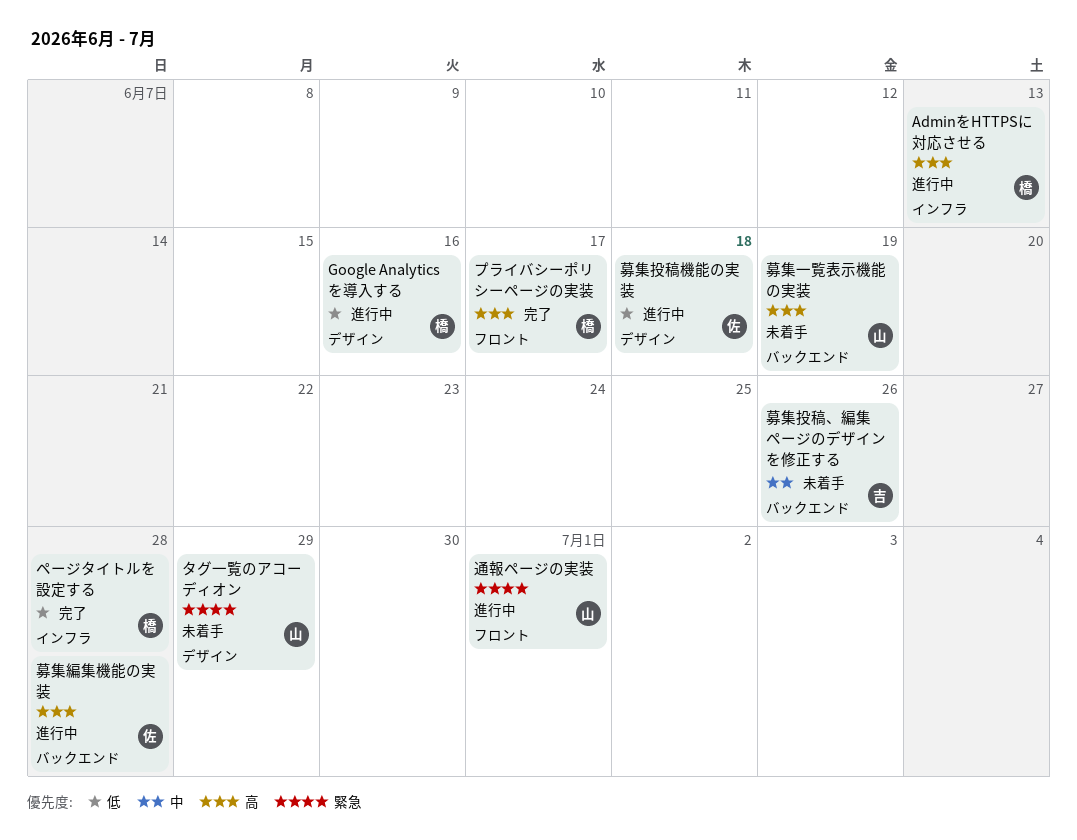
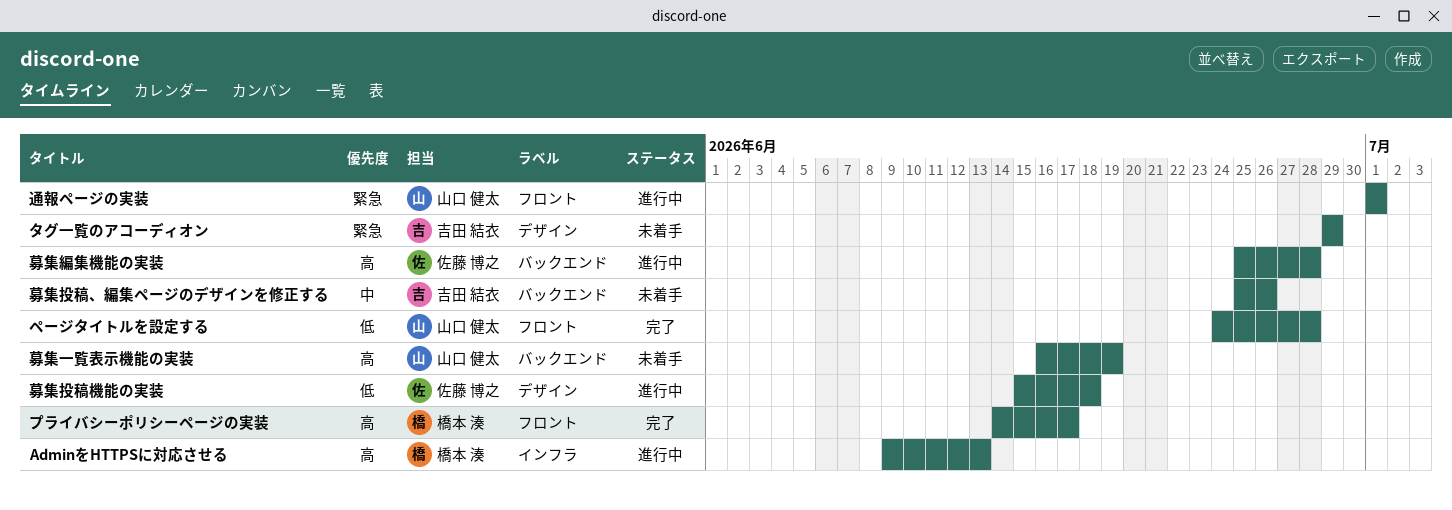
Google Analyticsを導入する: present -> none
タグ一覧のアコーディオン, owner: 山口 健太 -> 吉田 結衣
ページタイトルを設定する, owner: 橋本 湊 -> 山口 健太
ページタイトルを設定する, label: インフラ -> フロント

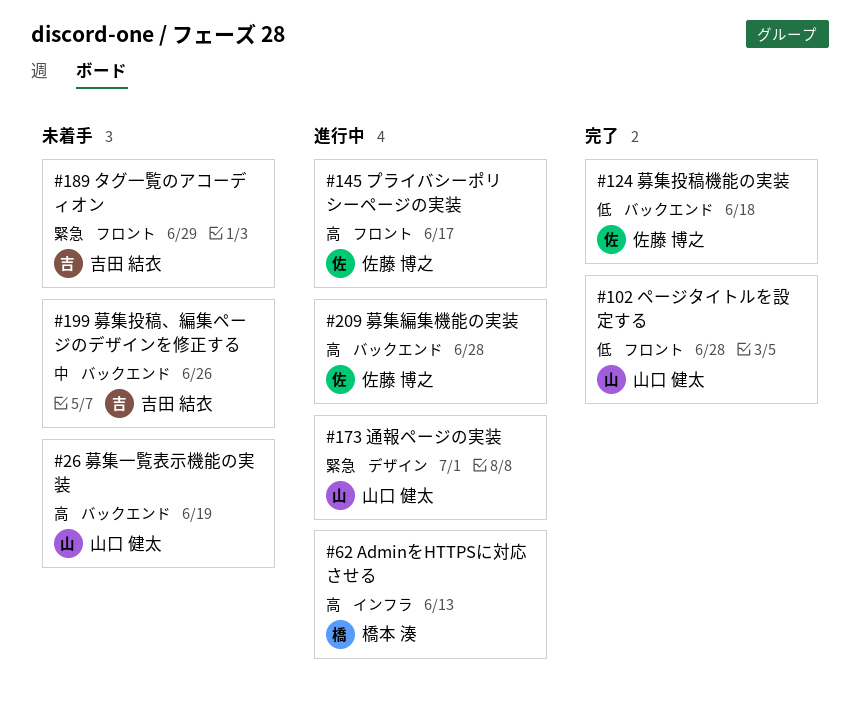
タグ一覧のアコーディオン, label: デザイン -> フロント
プライバシーポリシーページの実装, status: 完了 -> 進行中
プライバシーポリシーページの実装, owner: 橋本 湊 -> 佐藤 博之
募集投稿機能の実装, status: 進行中 -> 完了
募集投稿機能の実装, label: デザイン -> バックエンド
通報ページの実装, label: フロント -> デザイン

